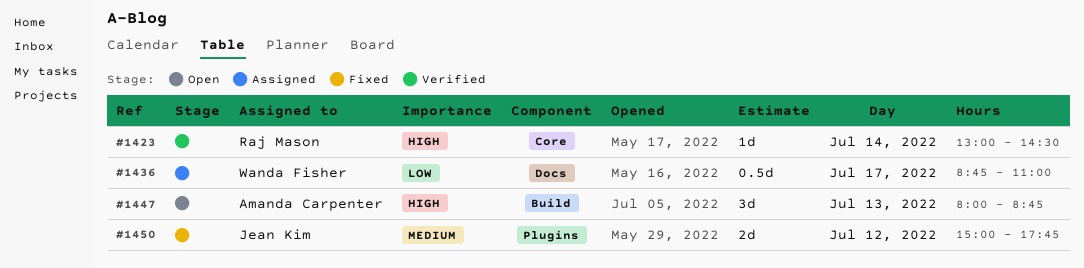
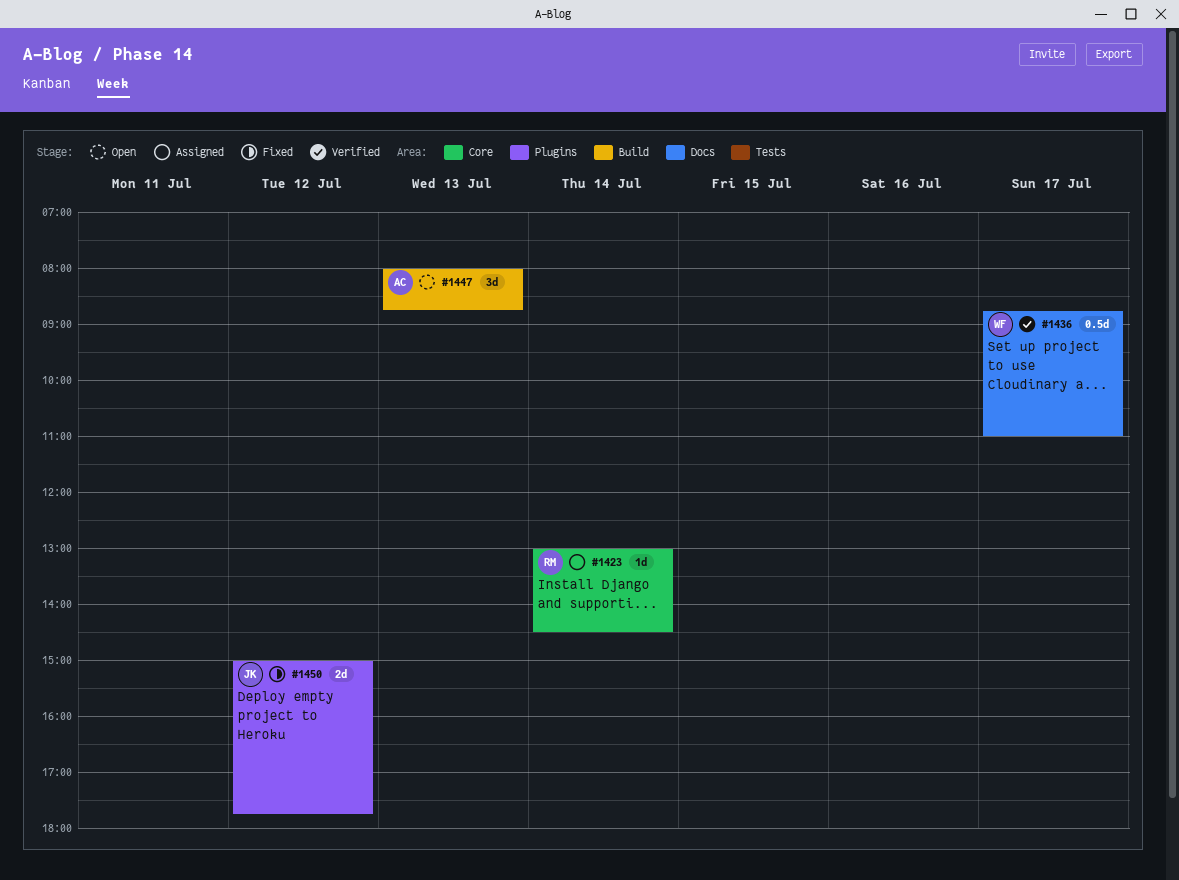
#1423, status: Verified -> Assigned
#1436, status: Assigned -> Verified

